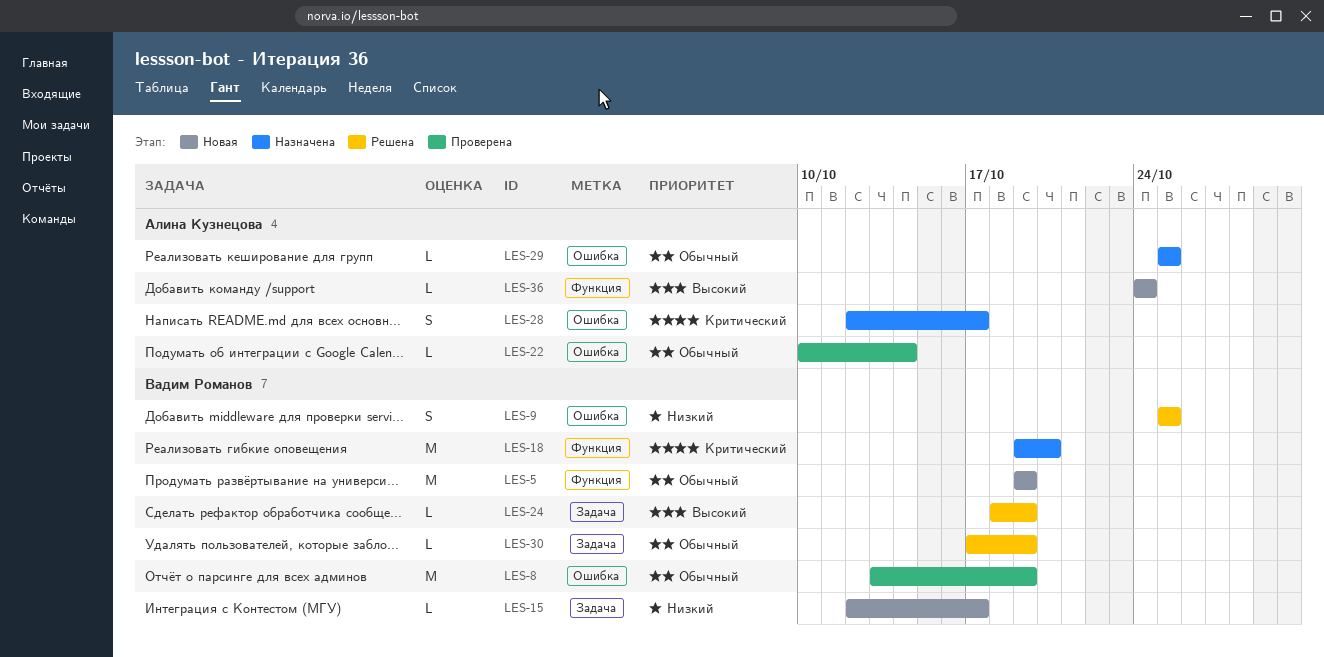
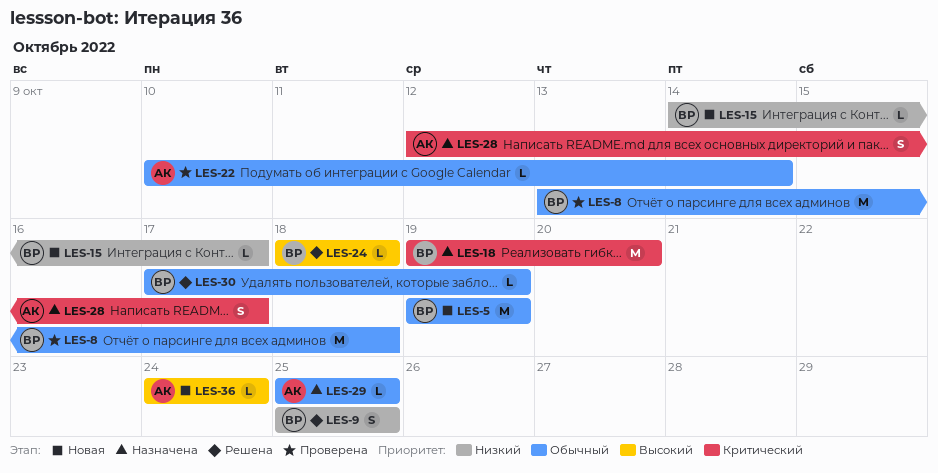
LES-8, due: Oct 19 -> Oct 18
LES-15, start: Oct 12 -> Oct 14
LES-24, due: Oct 19 -> Oct 18

